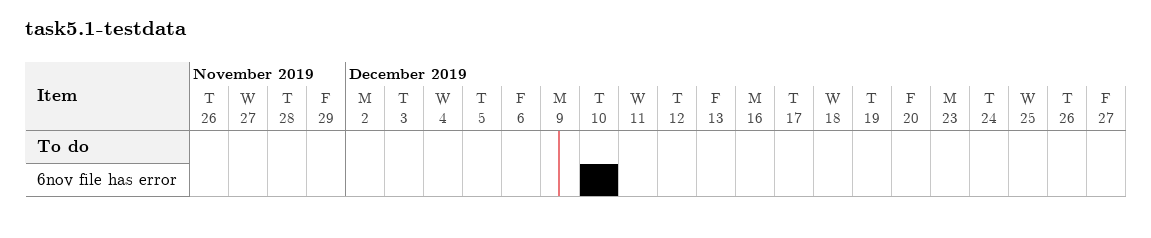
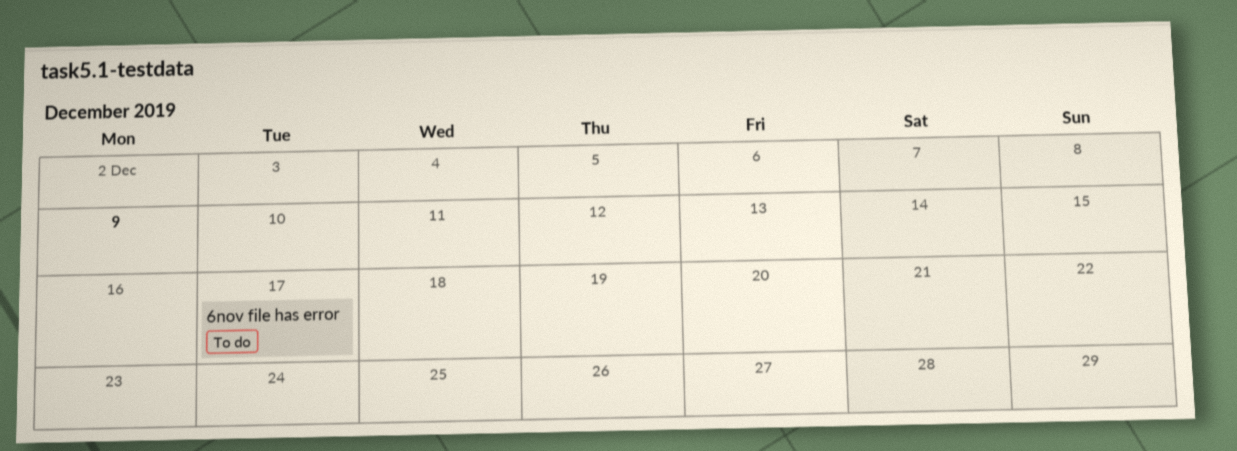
6nov file has error, due: Dec 10 -> Dec 17

